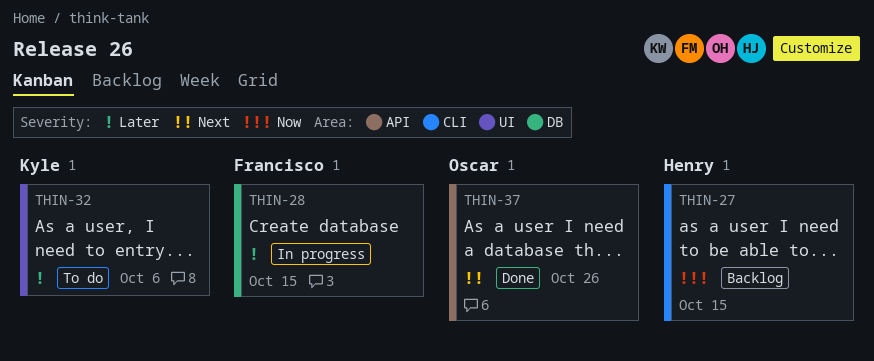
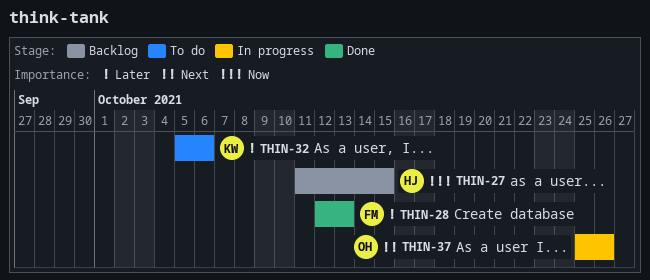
THIN-28, status: In progress -> Done
THIN-28, due: Oct 15 -> Oct 13
THIN-37, status: Done -> In progress

